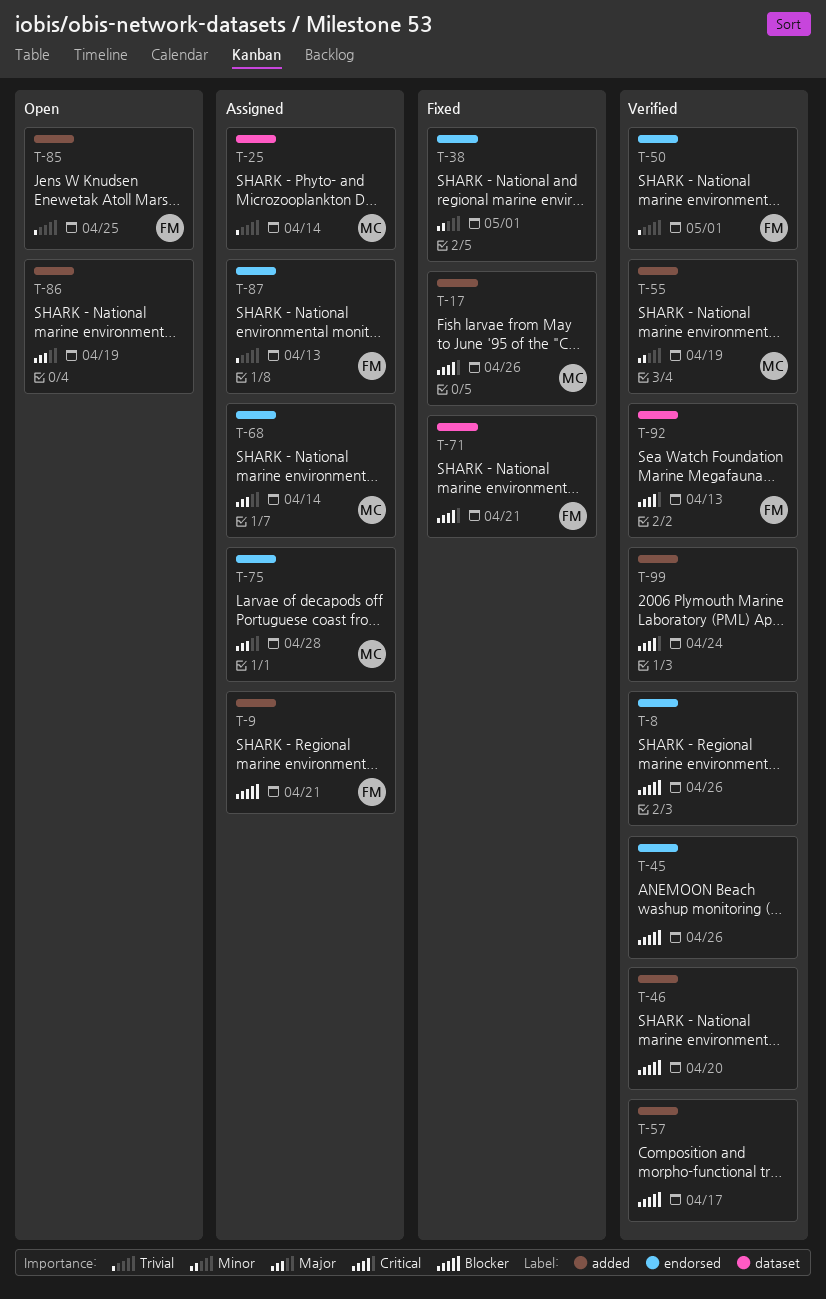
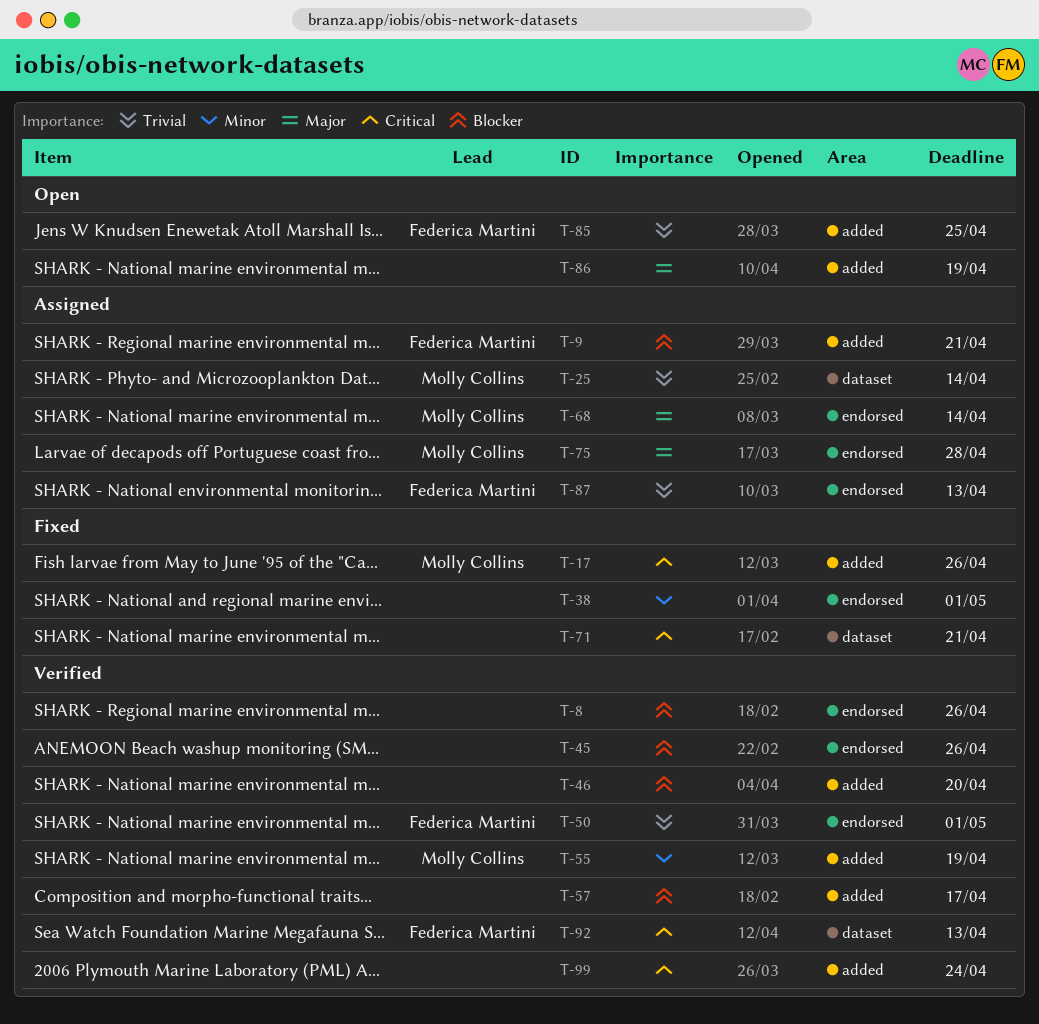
T-71, owner: Federica Martini -> none

